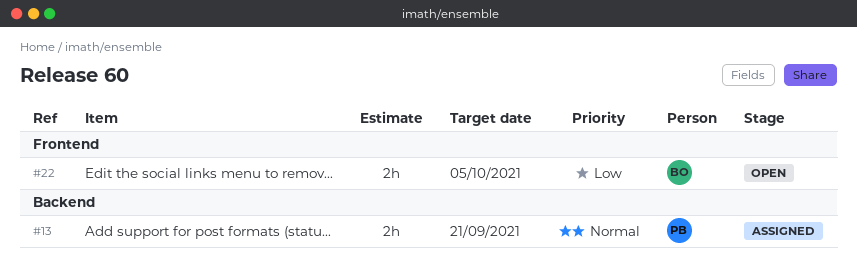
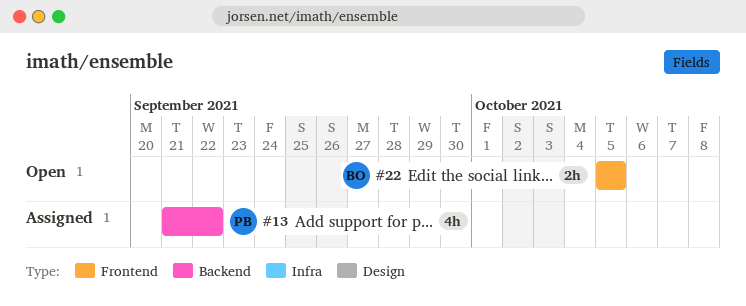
#13, estimate: 2h -> 4h
#13, due: Sep 21 -> Sep 22

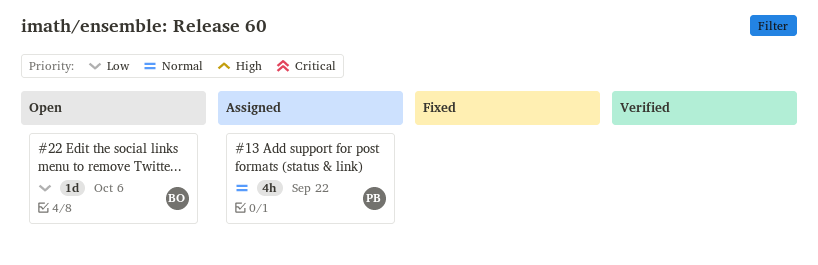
#22, estimate: 2h -> 1d
#22, due: Oct 5 -> Oct 6

